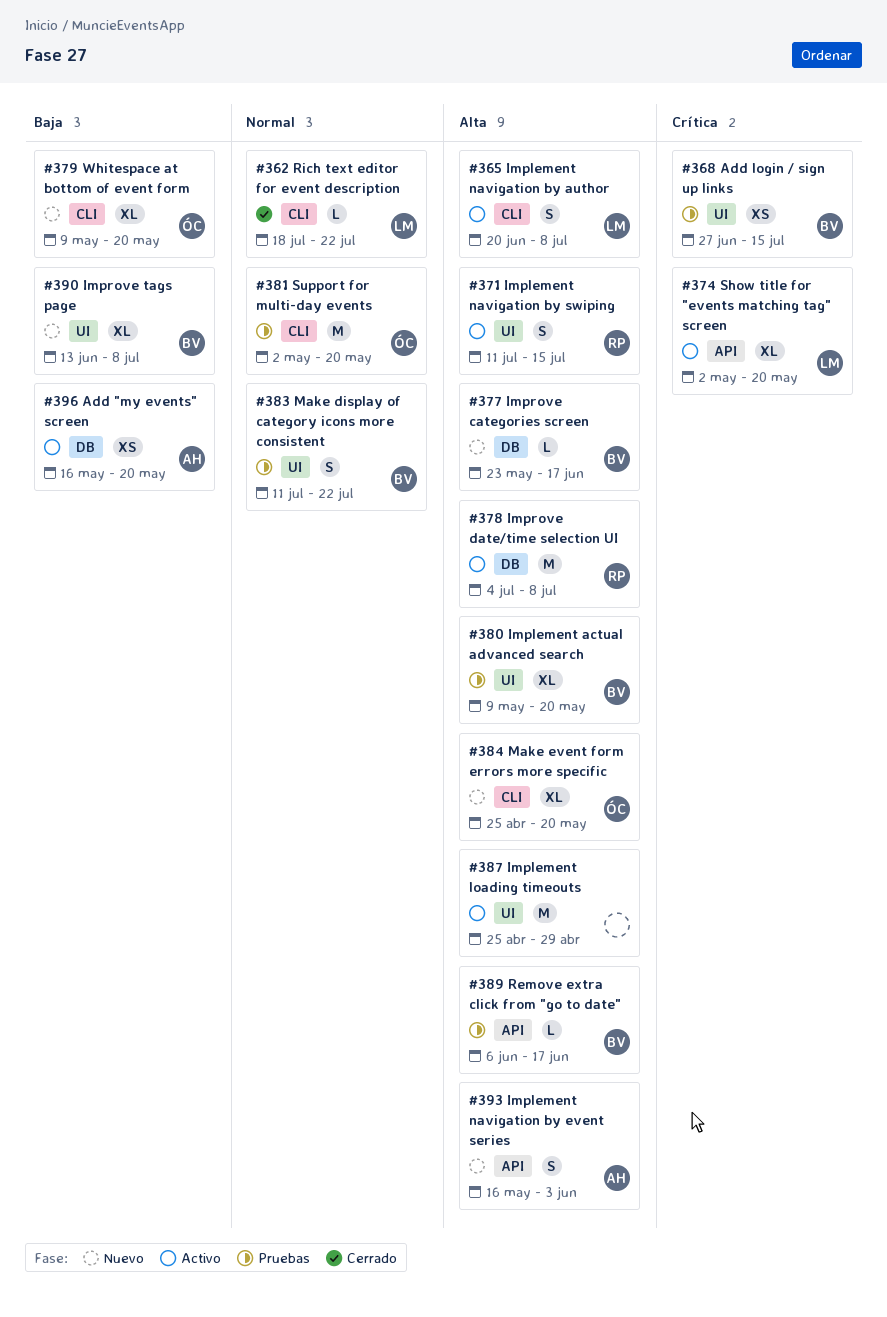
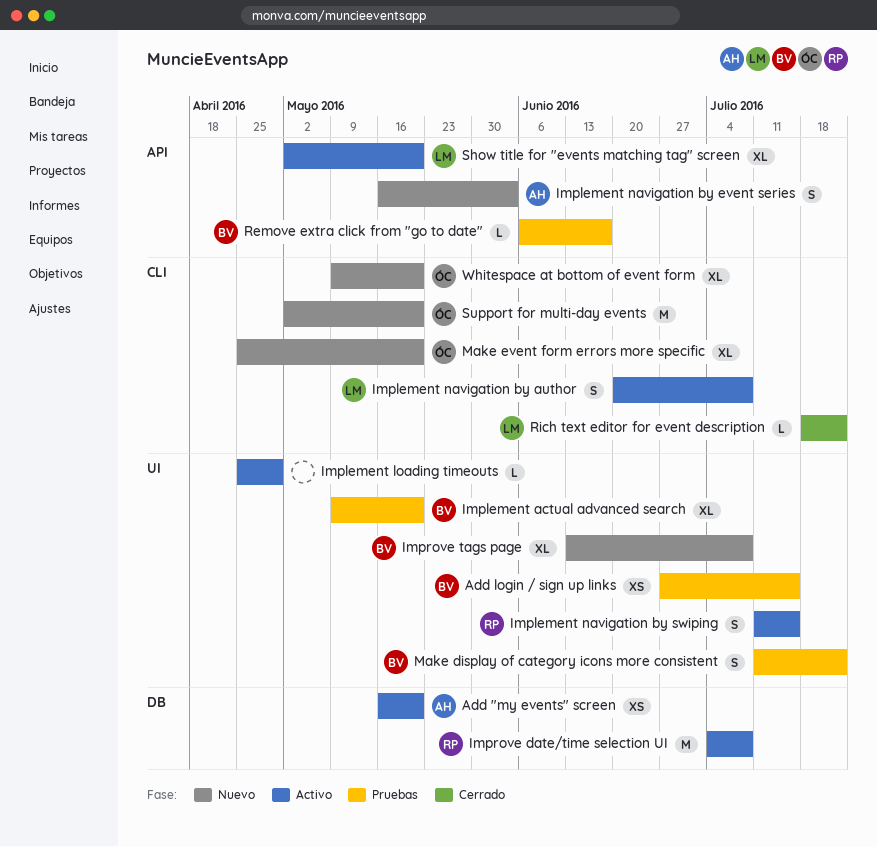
Implement loading timeouts, estimate: M -> L
Improve categories screen: present -> none
Support for multi-day events, status: Pruebas -> Nuevo

